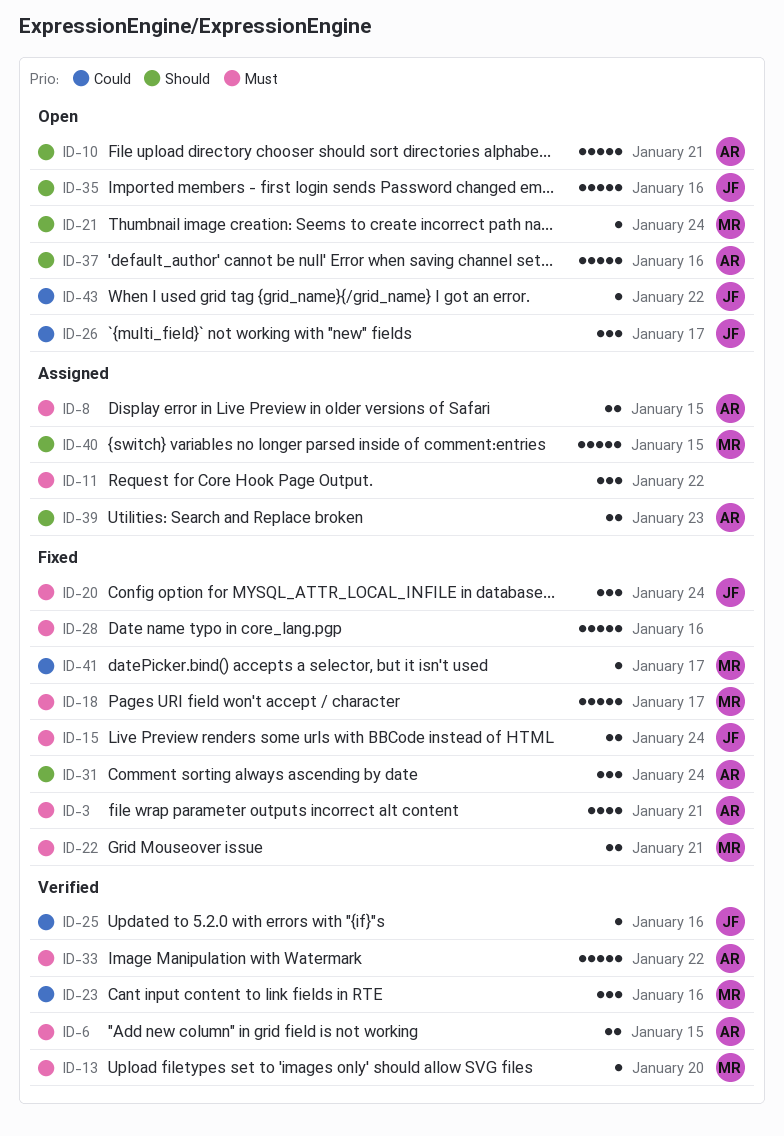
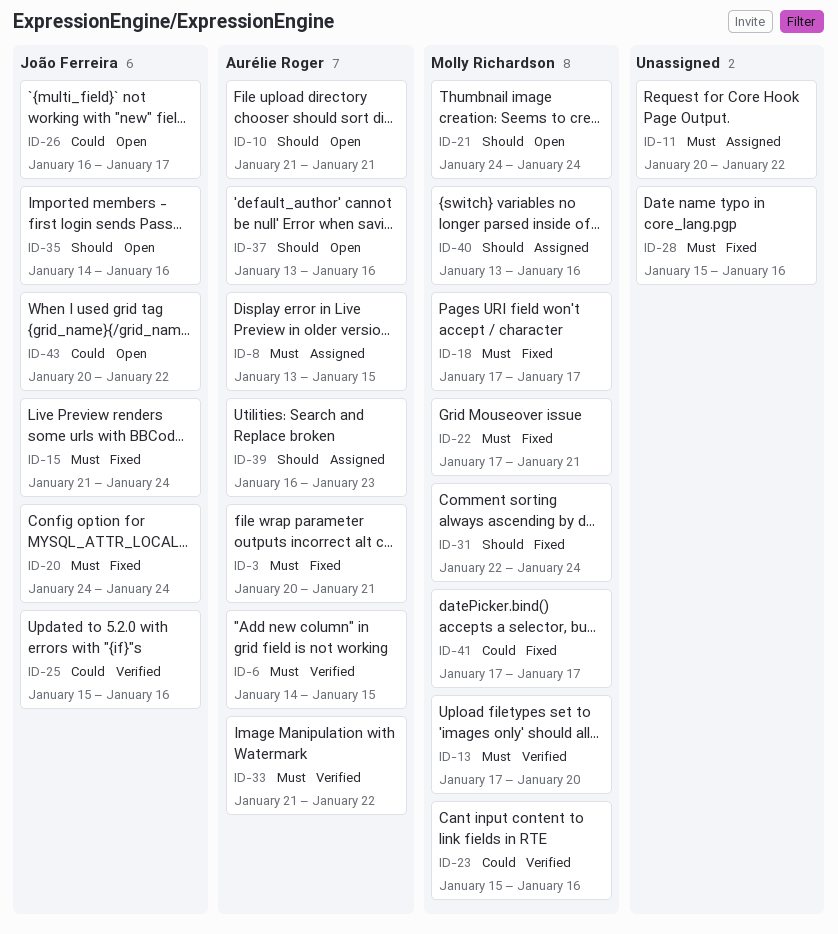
ID-31, owner: Aurélie Roger -> Molly Richardson
ID-40, due: Jan 15 -> Jan 16

